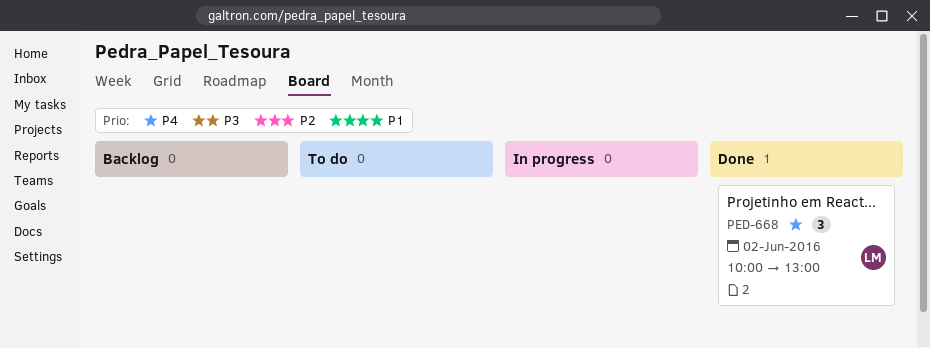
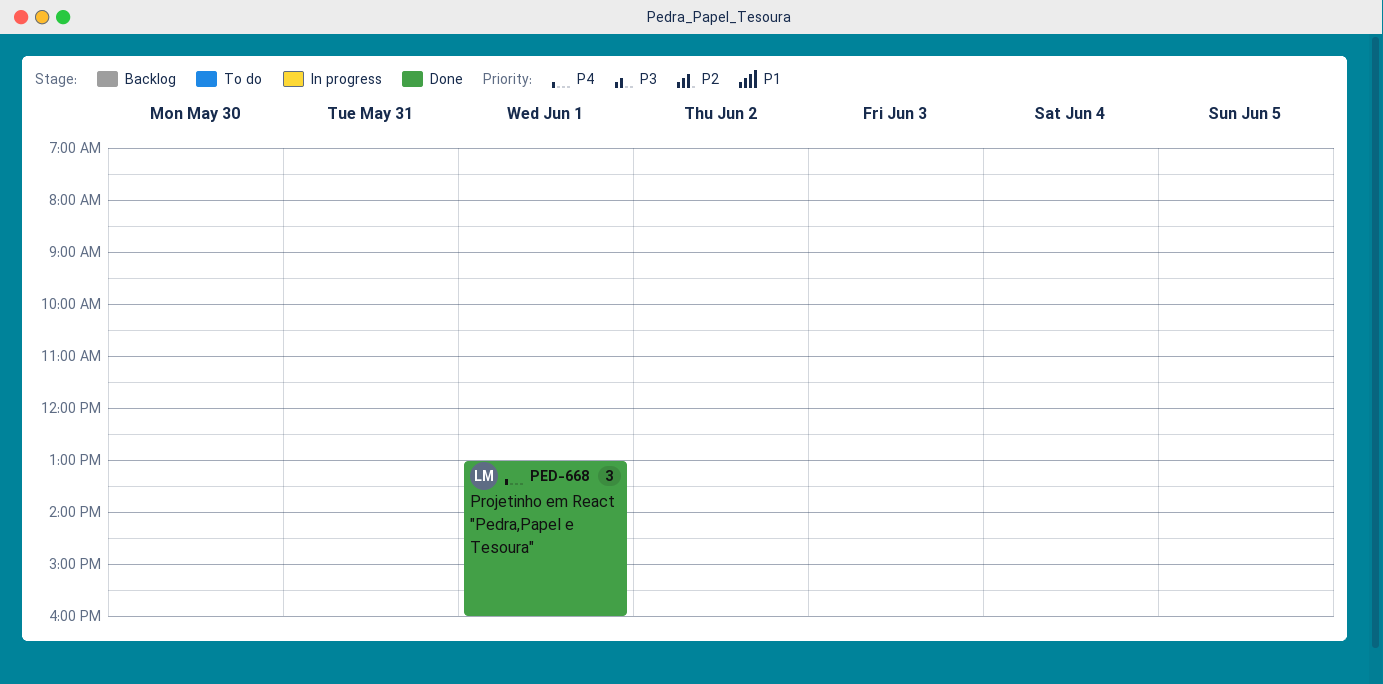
PED-668, day: Jun 2 -> Jun 1
PED-668, begins: 10:00 -> 13:00
PED-668, ends: 13:00 -> 16:00

